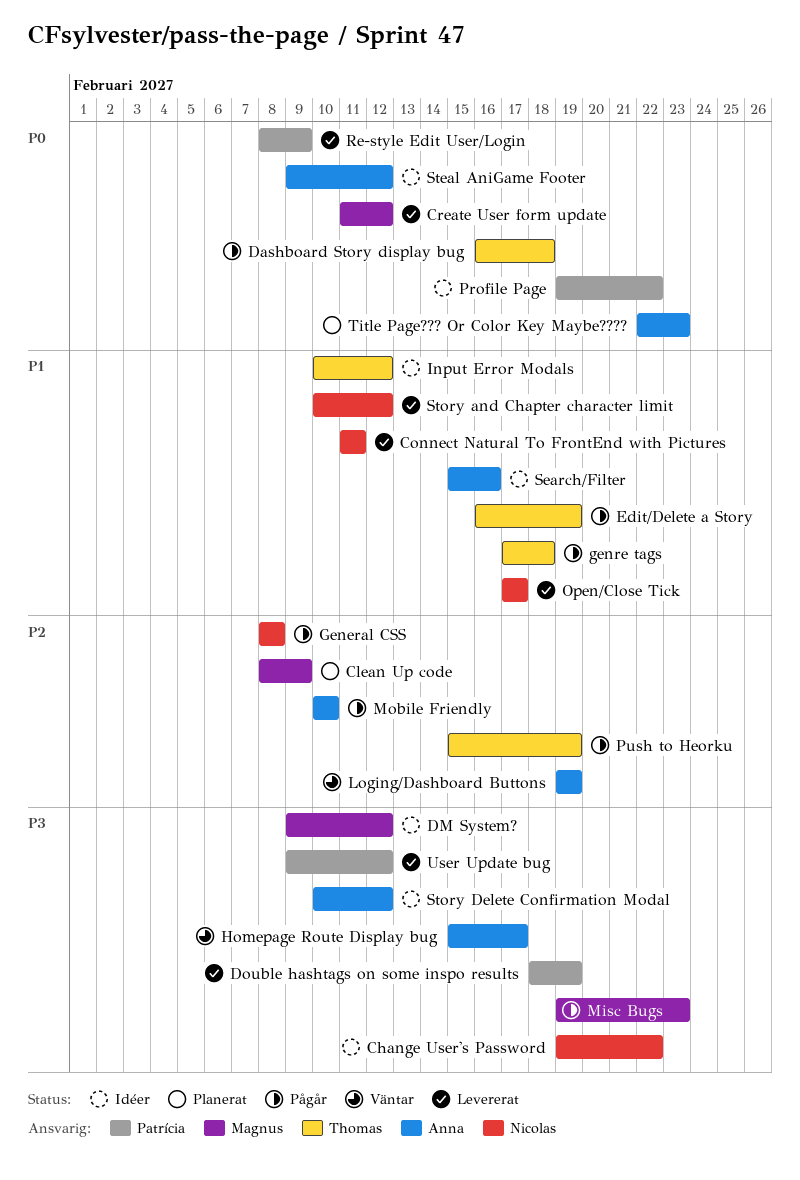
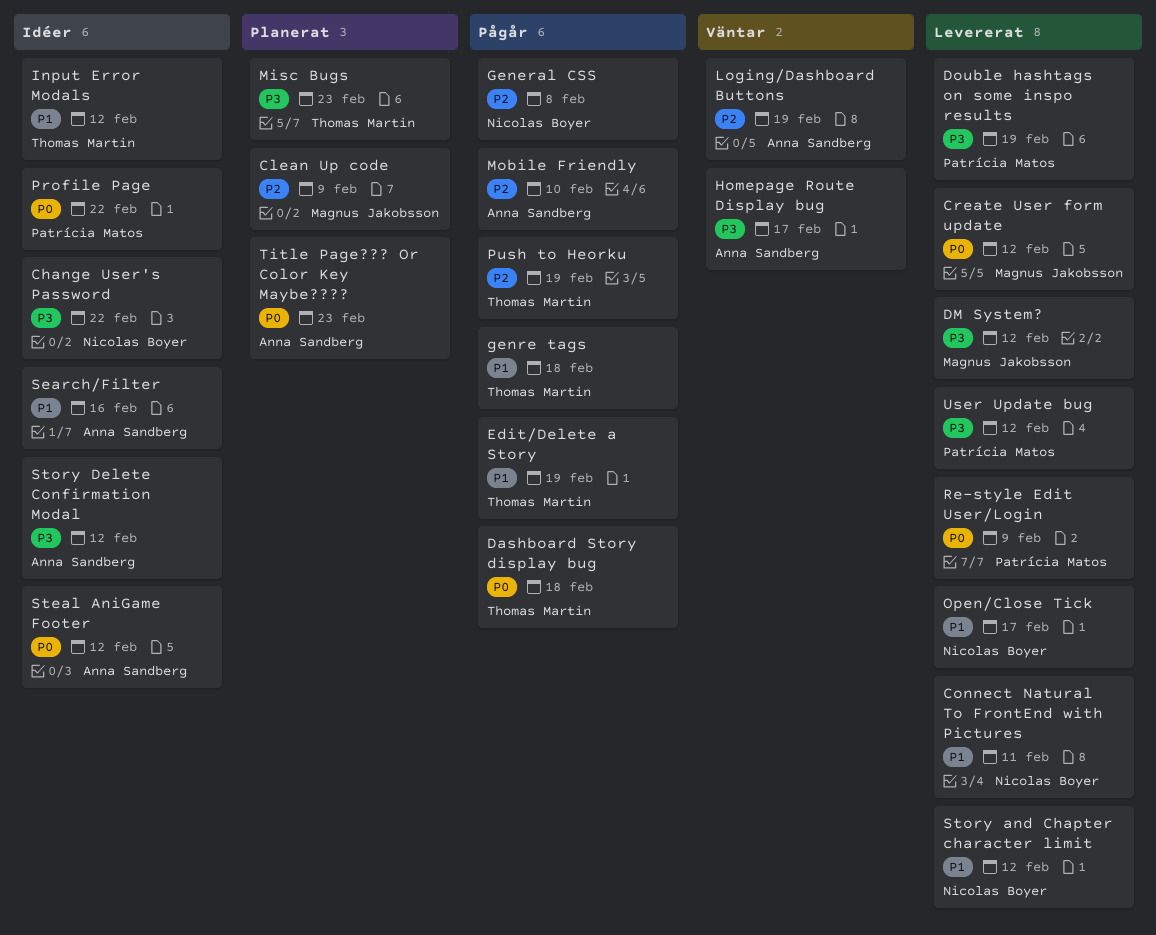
DM System?, status: Idéer -> Levererat
Misc Bugs, status: Pågår -> Planerat
Misc Bugs, owner: Magnus Jakobsson -> Thomas Martin

